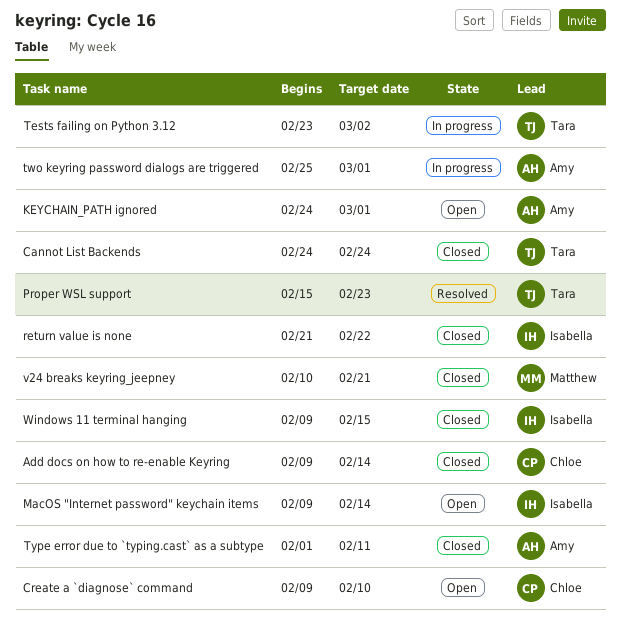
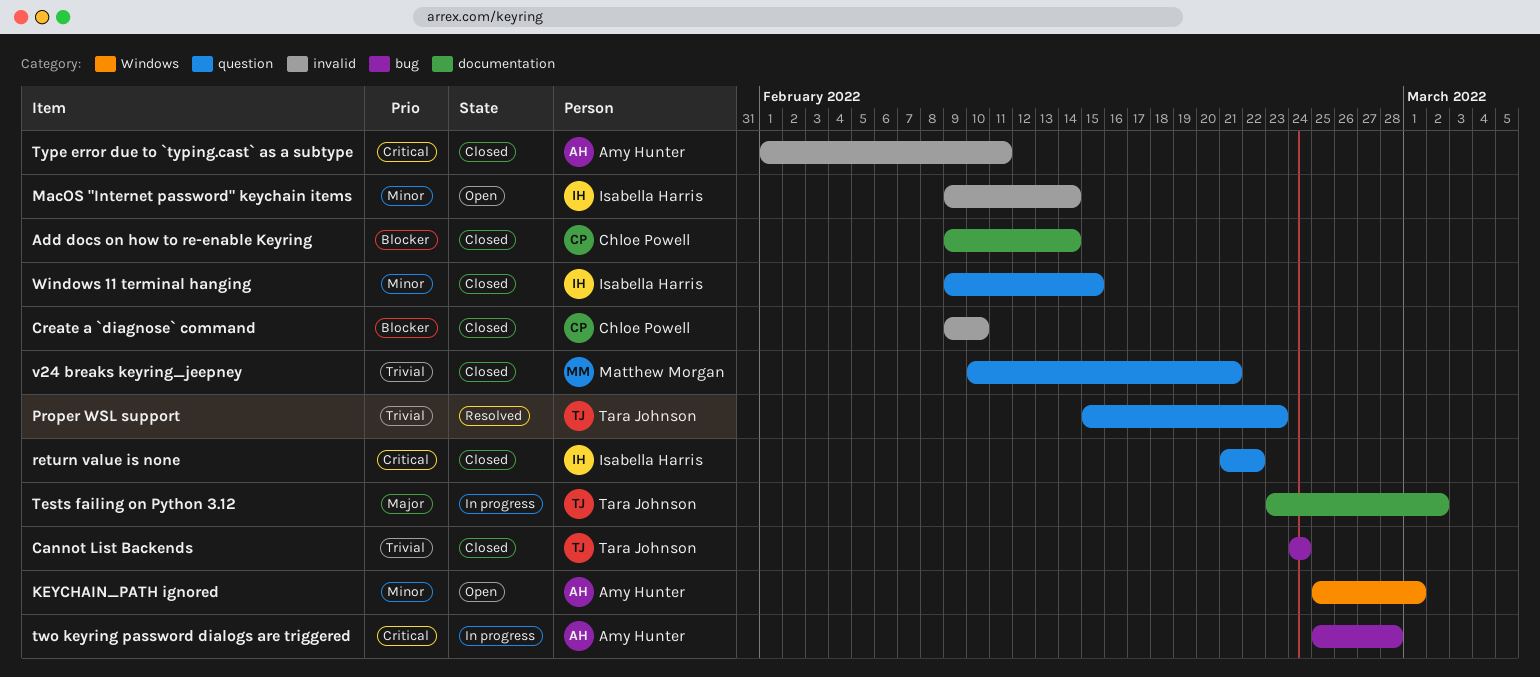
Create a `diagnose` command, status: Open -> Closed
KEYCHAIN_PATH ignored, start: Feb 24 -> Feb 25
two keyring password dialogs are triggered, due: Mar 1 -> Feb 28

